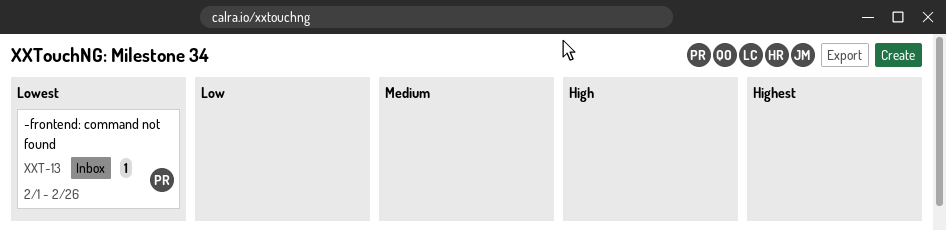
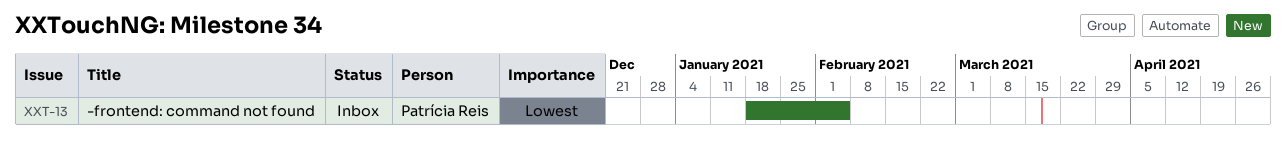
XXT-13, start: Feb 1 -> Jan 18
XXT-13, due: Feb 26 -> Feb 5

